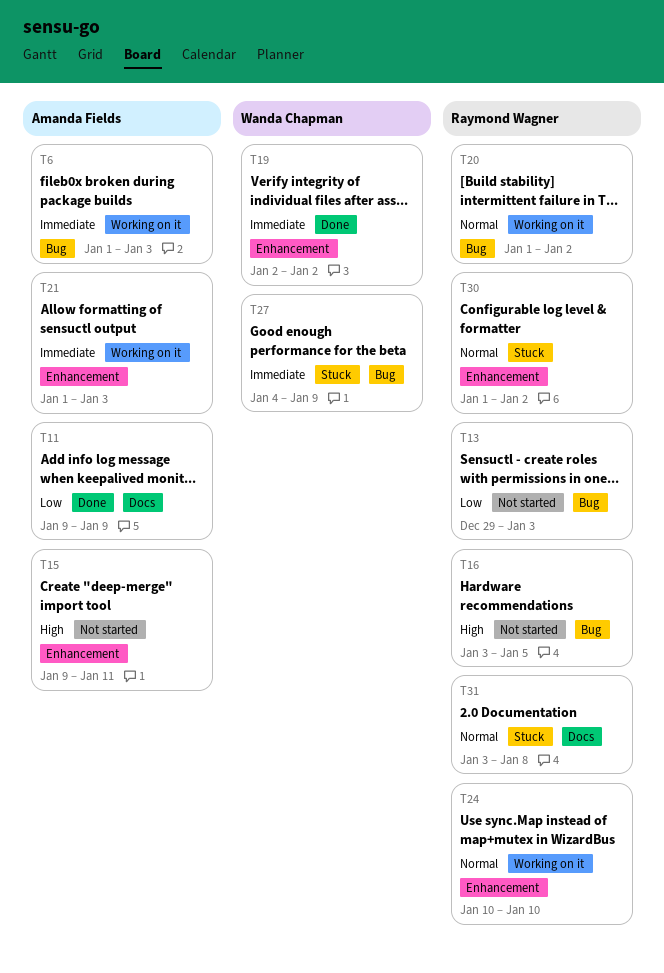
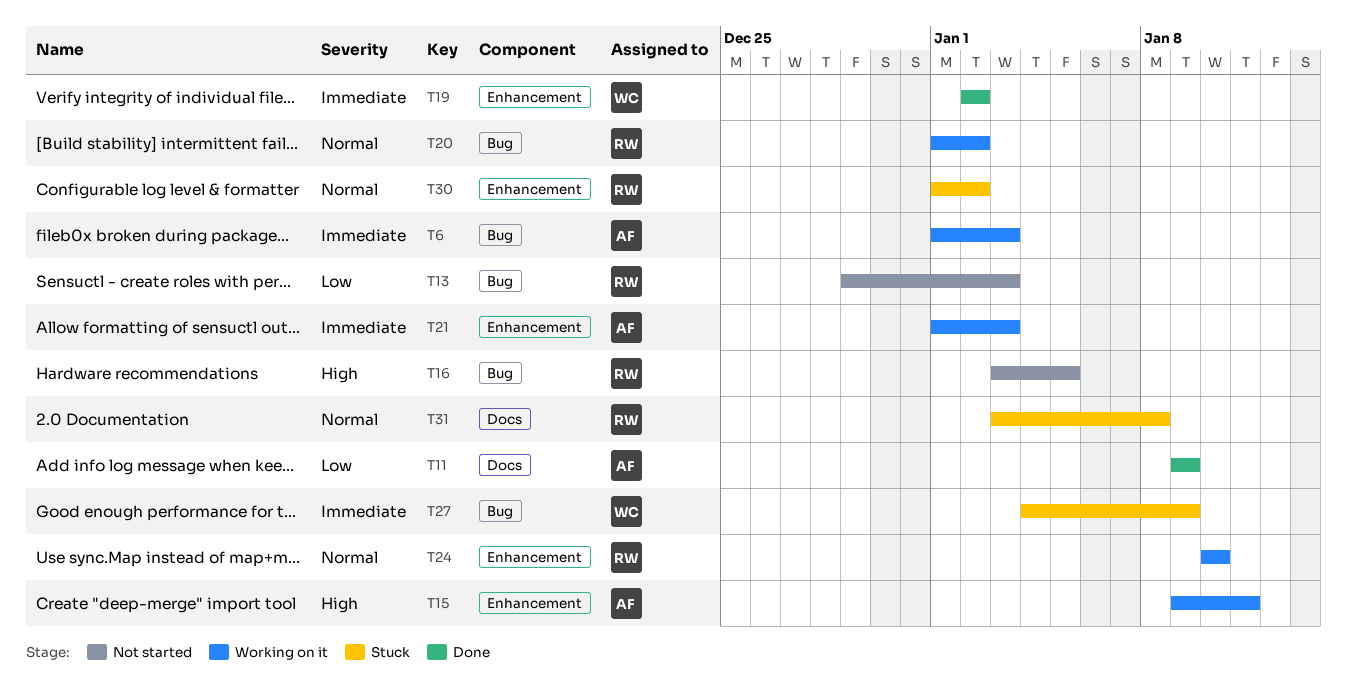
T15, status: Not started -> Working on it

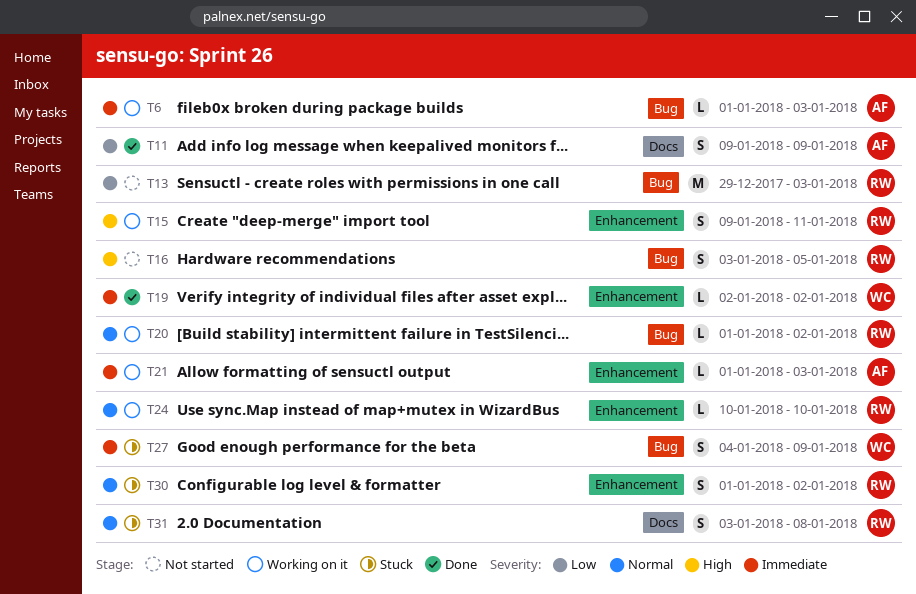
T15, owner: AF -> RW

